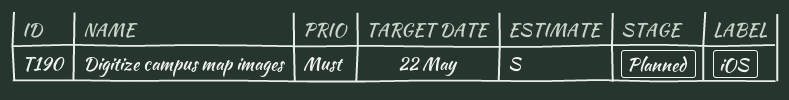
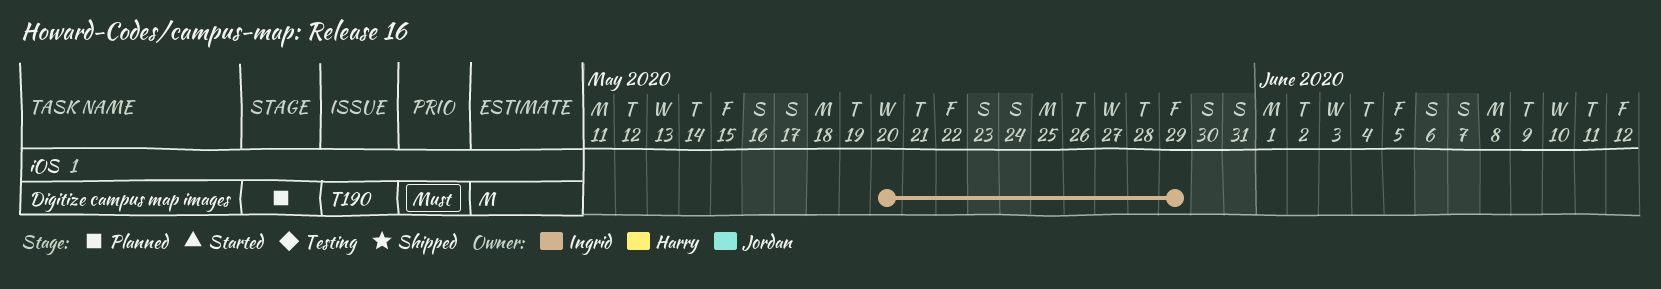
T190, estimate: S -> M
T190, due: May 22 -> May 29

